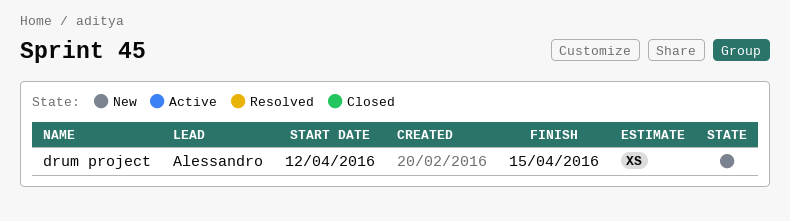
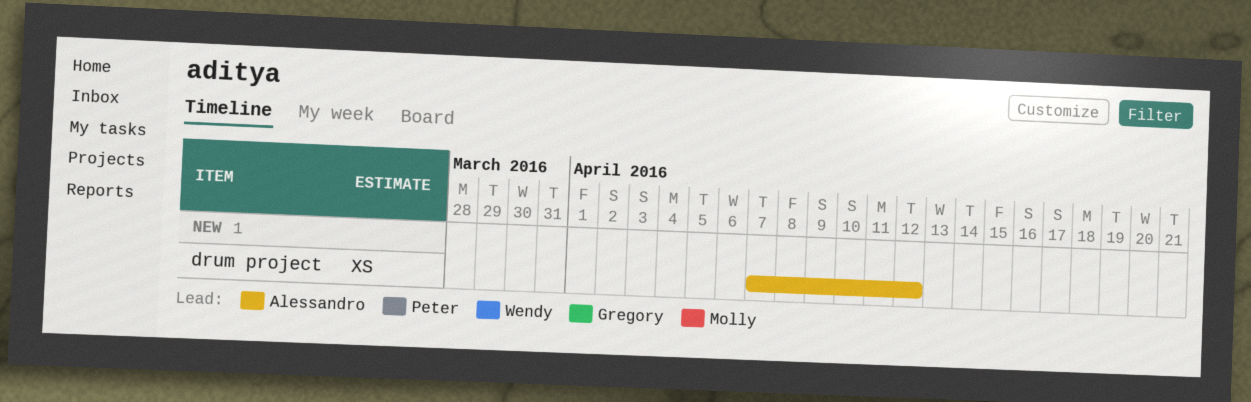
drum project, start: Apr 12 -> Apr 7
drum project, due: Apr 15 -> Apr 12

